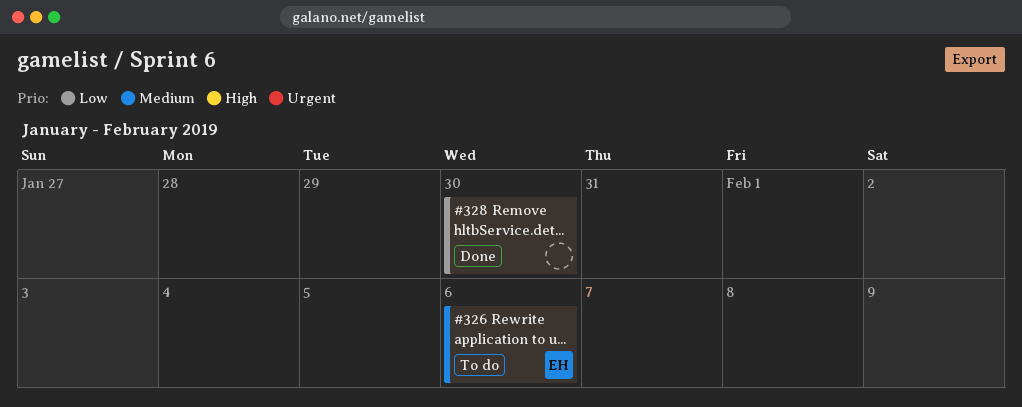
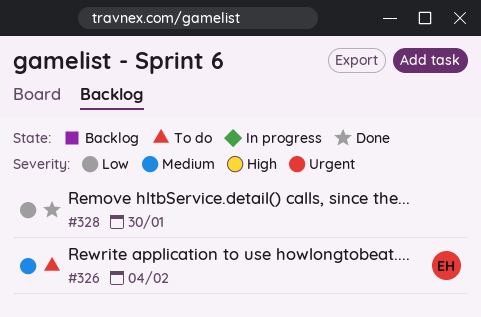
#326, due: Feb 6 -> Feb 4

